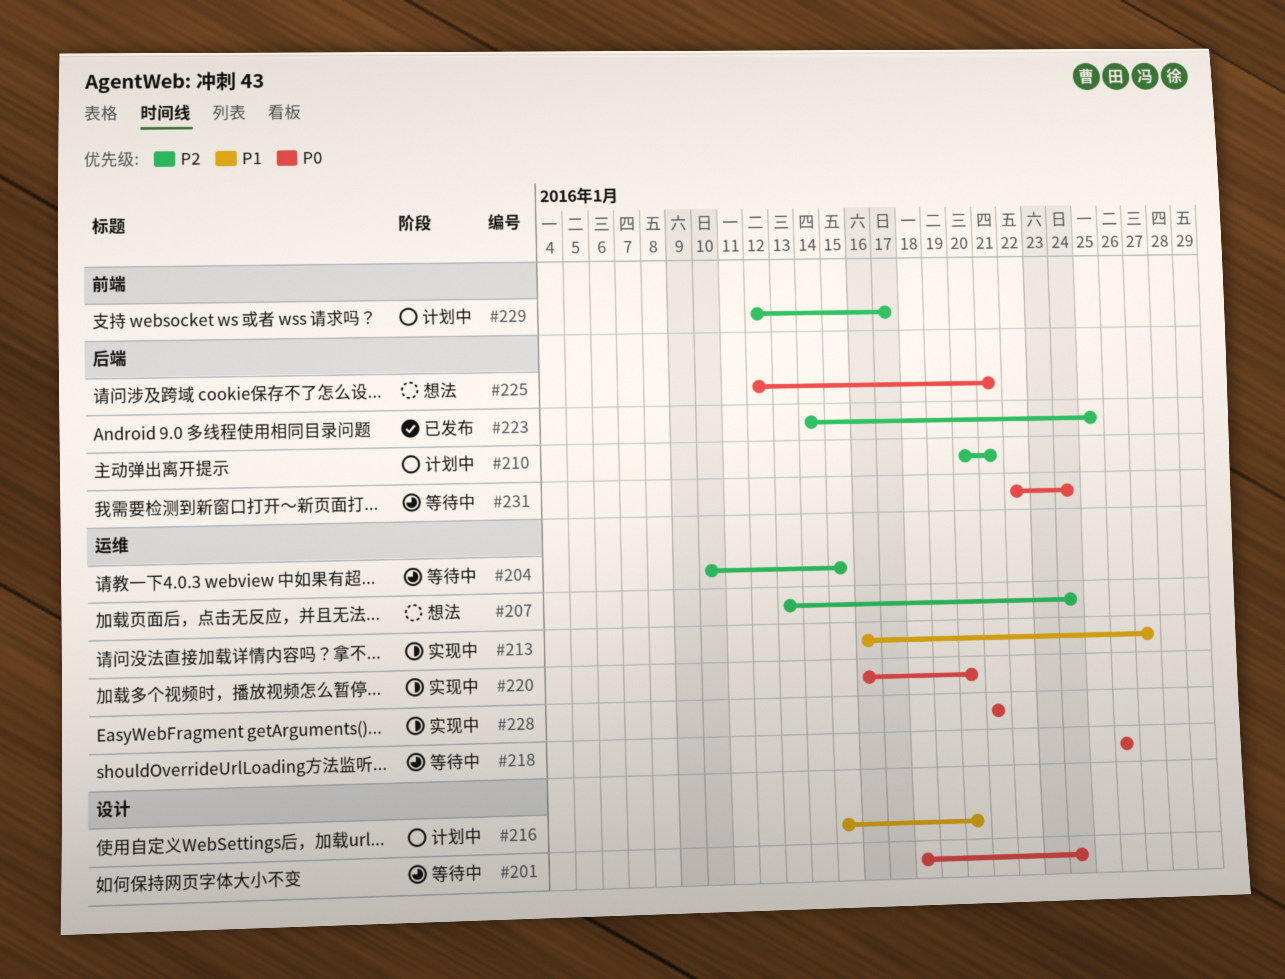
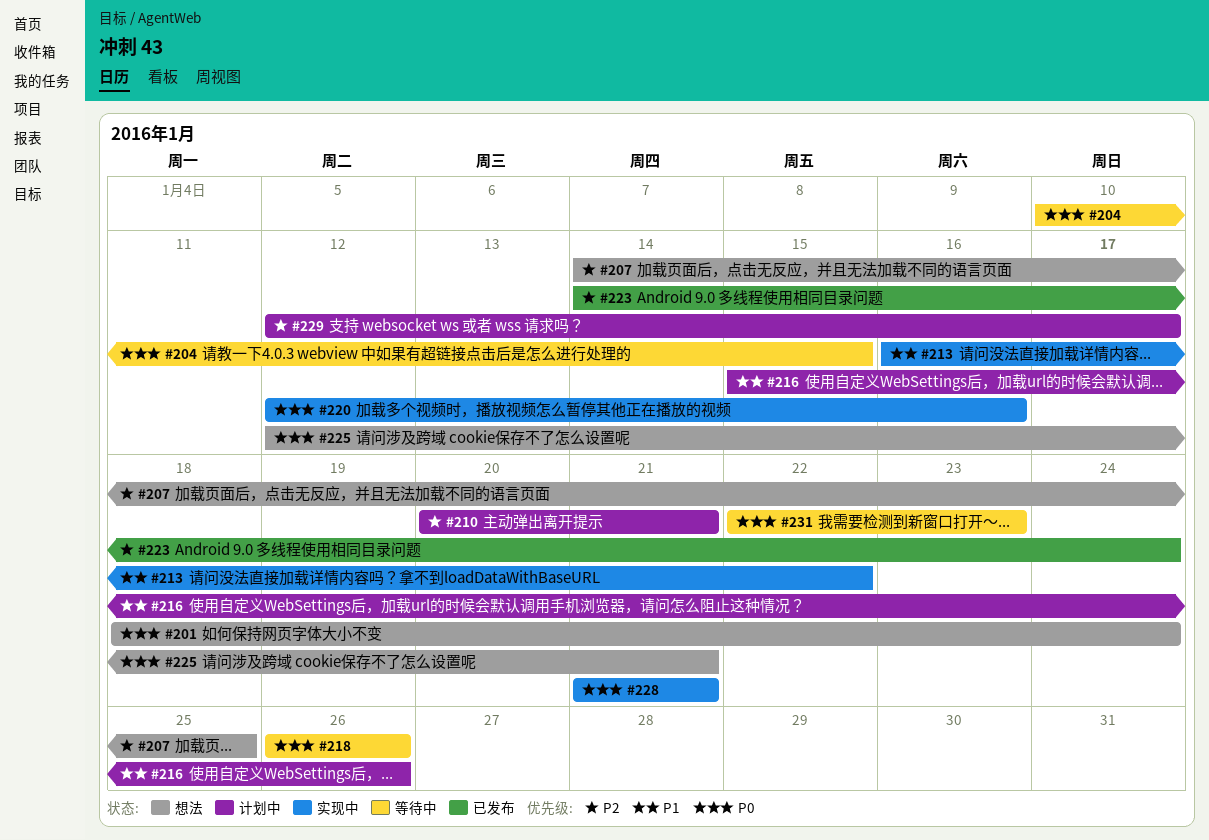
#201, status: 等待中 -> 想法
#204, priority: P2 -> P0
#207, start: Jan 13 -> Jan 14
#207, due: Jan 24 -> Jan 25
#213, due: Jan 27 -> Jan 22
#216, due: Jan 20 -> Jan 26
#220, start: Jan 16 -> Jan 12
#220, due: Jan 20 -> Jan 16
#223, due: Jan 25 -> Jan 24
#231, due: Jan 24 -> Jan 23

